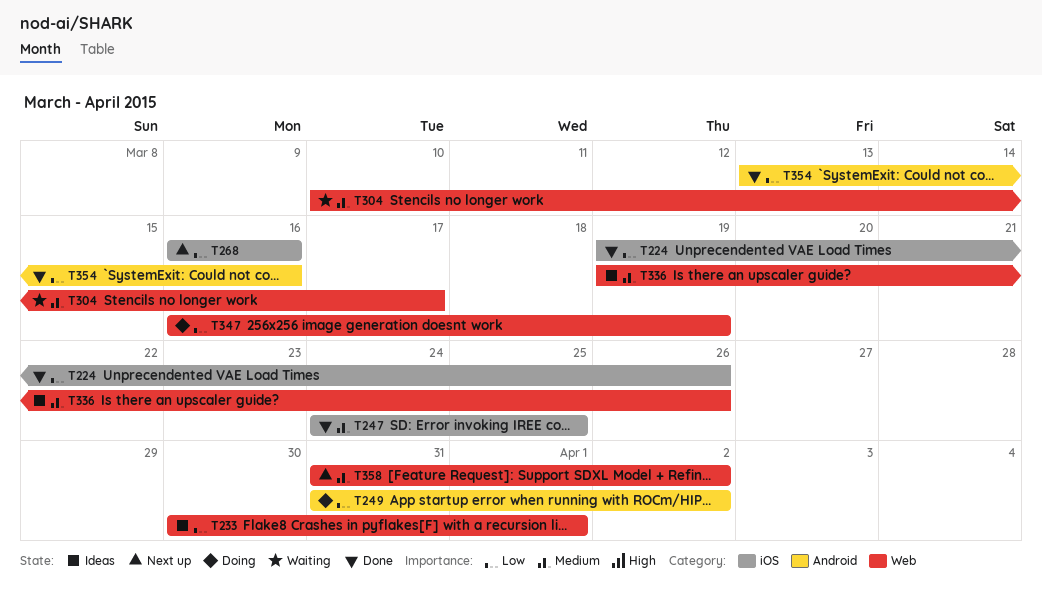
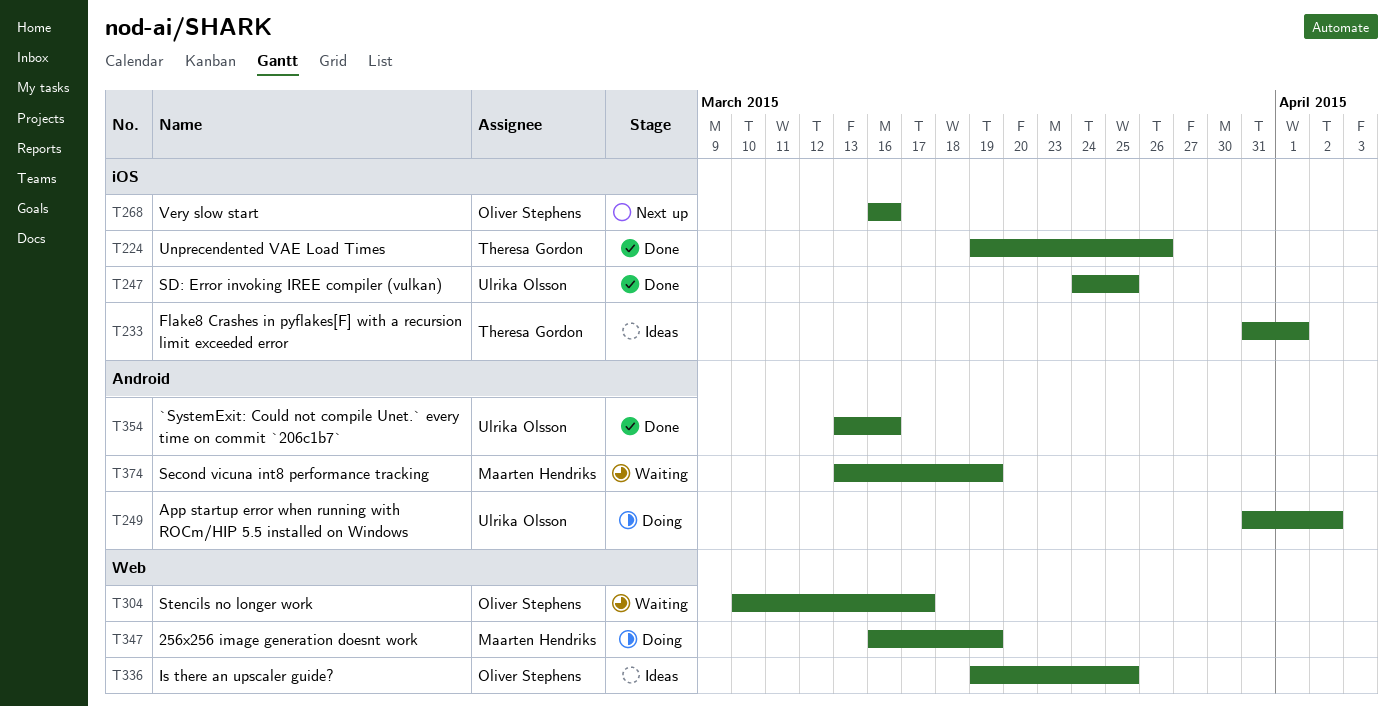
T233, label: Web -> iOS
T233, start: Mar 30 -> Mar 31
T336, due: Mar 26 -> Mar 25
T358: present -> none
T374: none -> present

